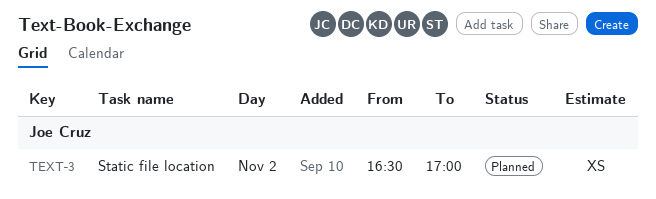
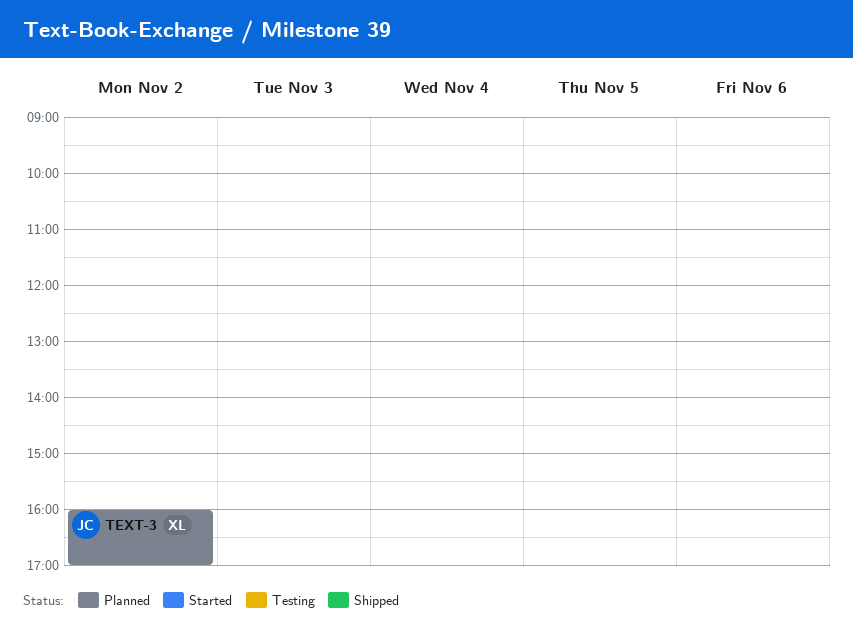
TEXT-3, estimate: XS -> XL
TEXT-3, begins: 16:30 -> 16:00

